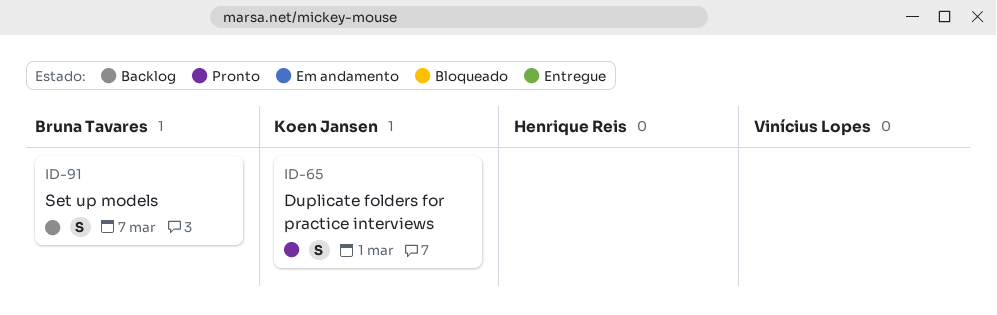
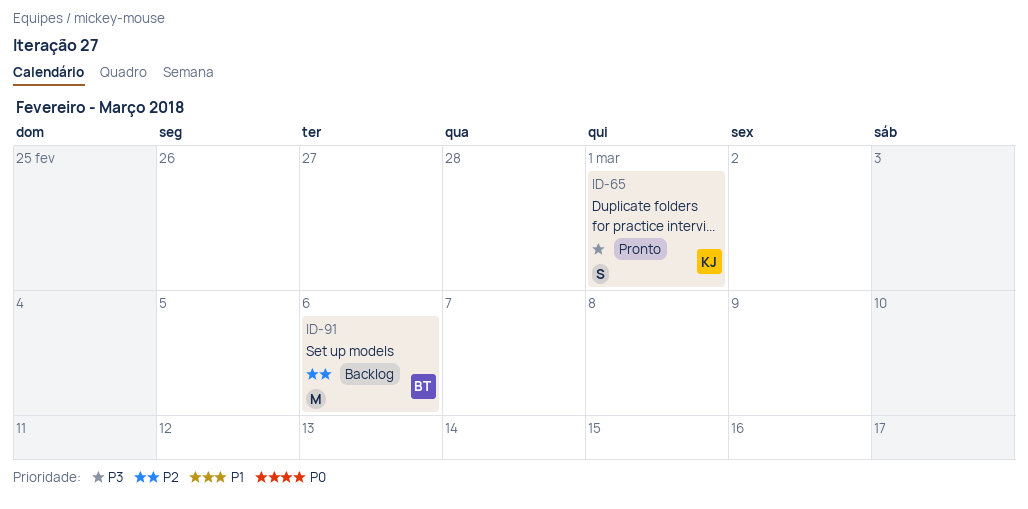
ID-91, estimate: S -> M
ID-91, due: Mar 7 -> Mar 6

